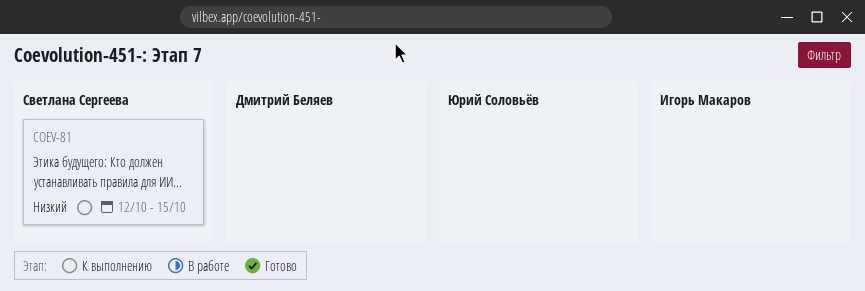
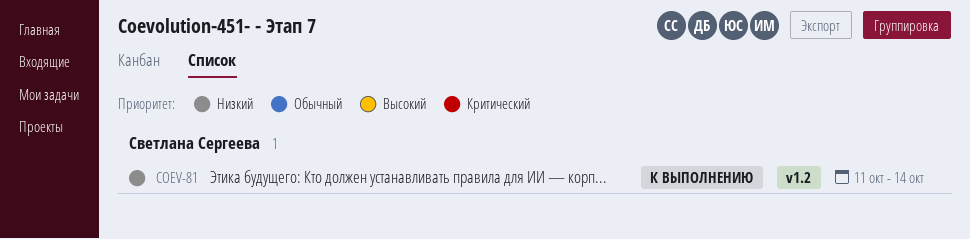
COEV-81, start: Oct 12 -> Oct 11
COEV-81, due: Oct 15 -> Oct 14

